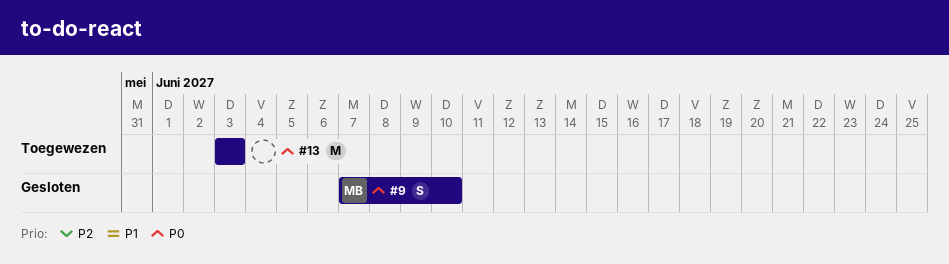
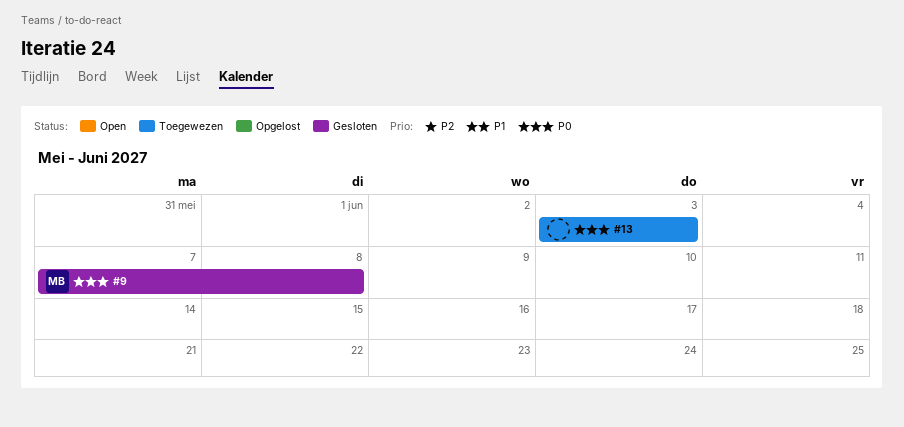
#9, due: Jun 10 -> Jun 8

